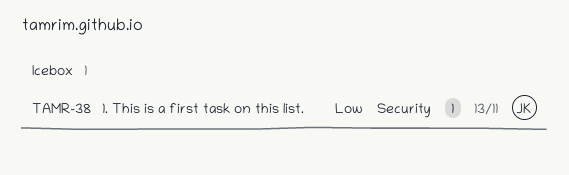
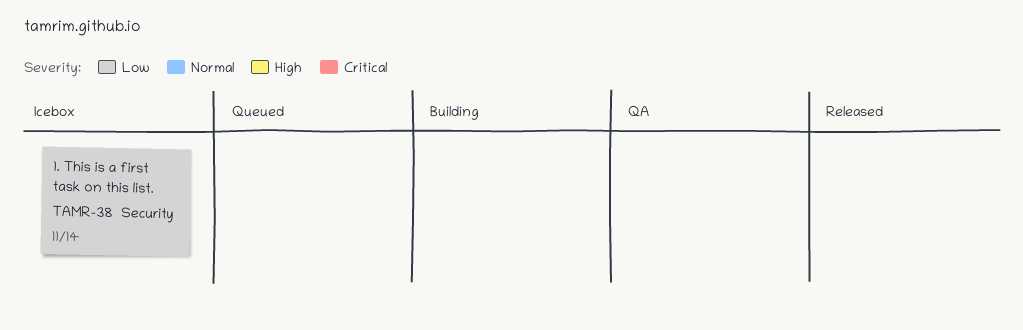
TAMR-38, due: Nov 13 -> Nov 14

